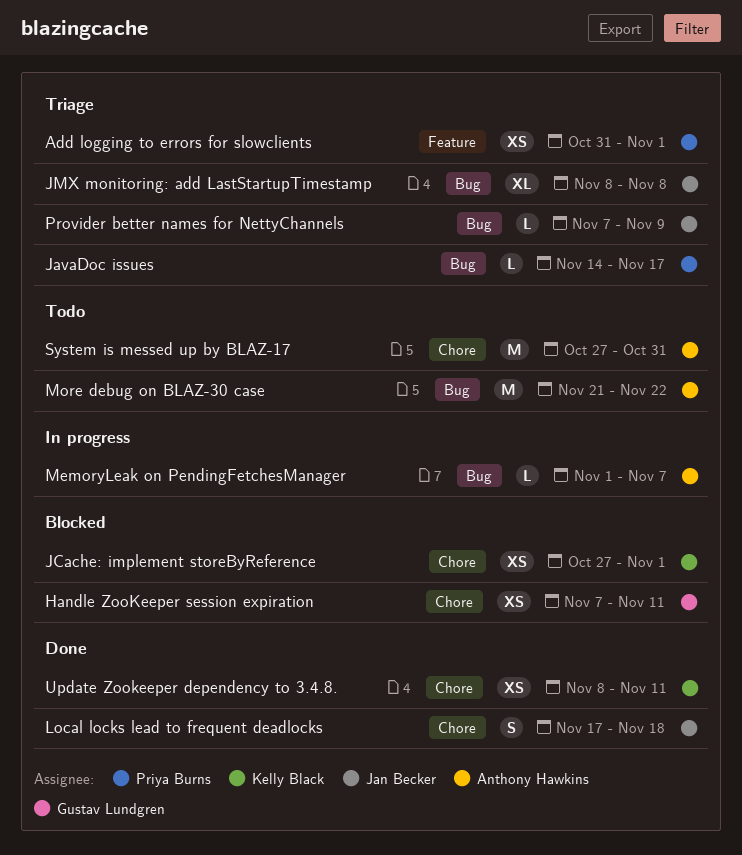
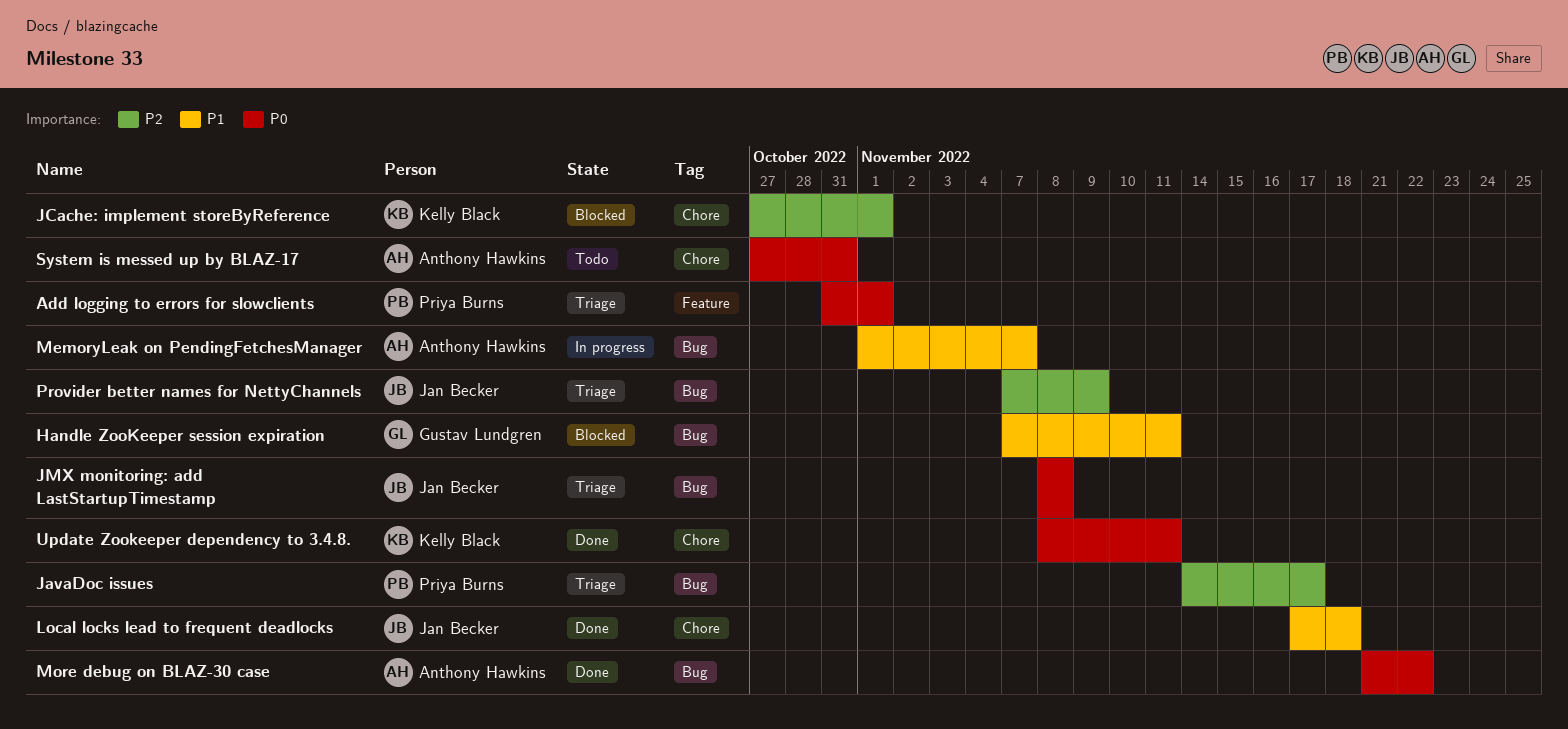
Handle ZooKeeper session expiration, label: Chore -> Bug
More debug on BLAZ-30 case, status: Todo -> Done

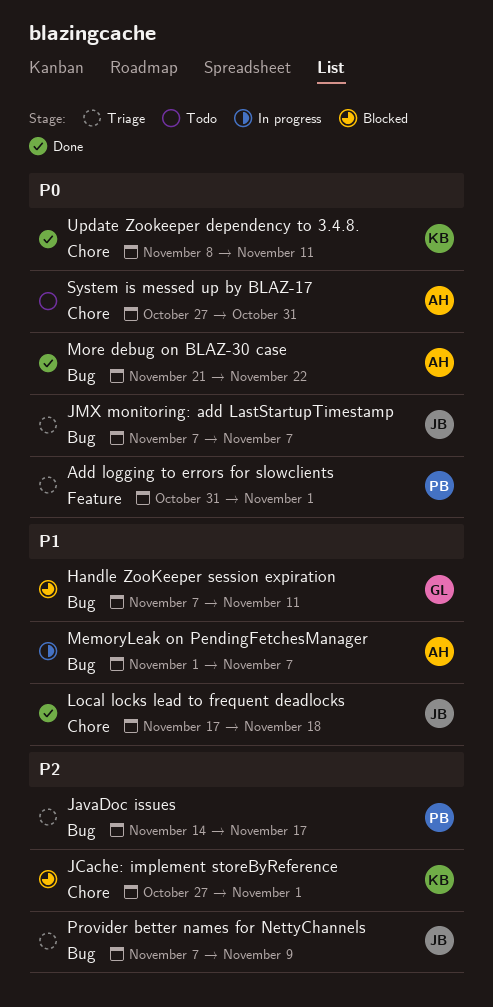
JMX monitoring: add LastStartupTimestamp, start: Nov 8 -> Nov 7
JMX monitoring: add LastStartupTimestamp, due: Nov 8 -> Nov 7

